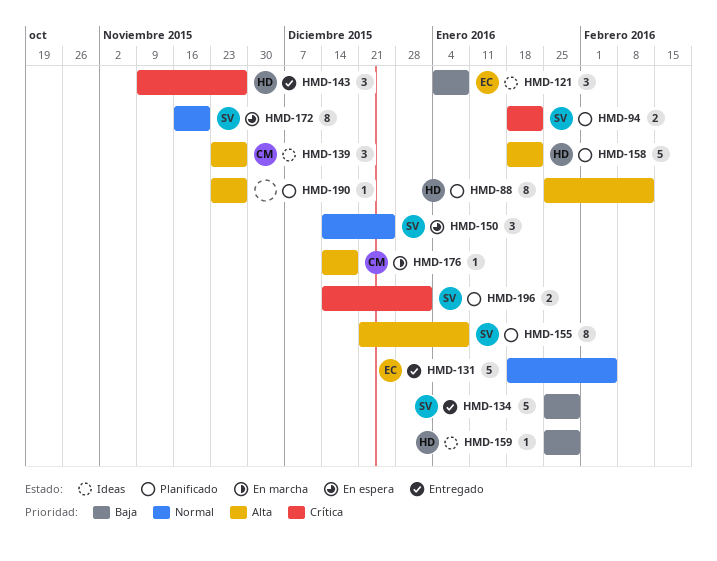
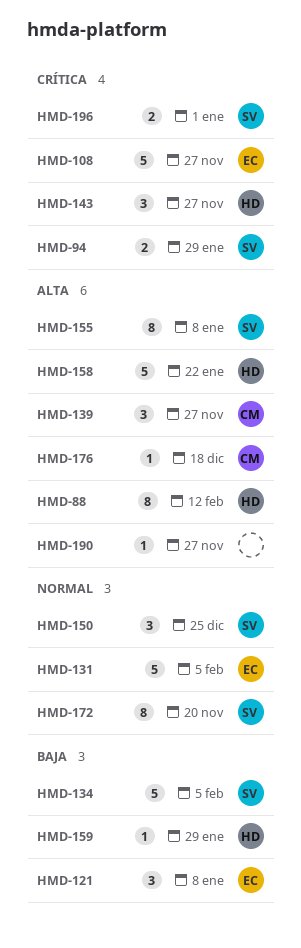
HMD-94, due: Jan 22 -> Jan 29
HMD-108: none -> present
HMD-134, due: Jan 29 -> Feb 5

